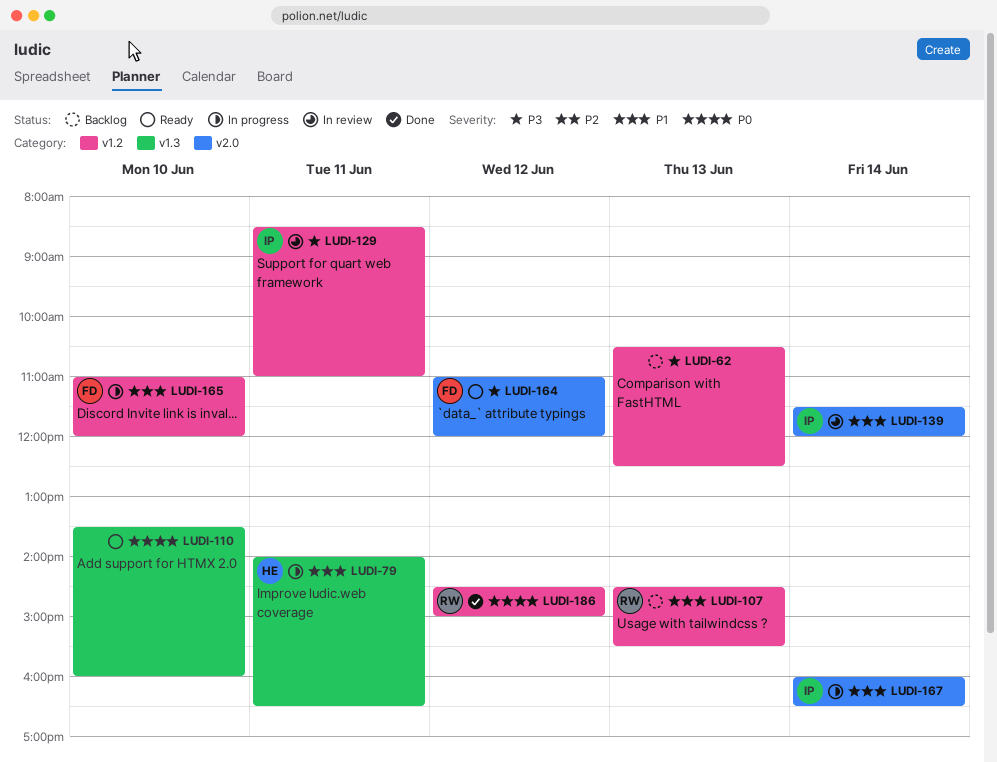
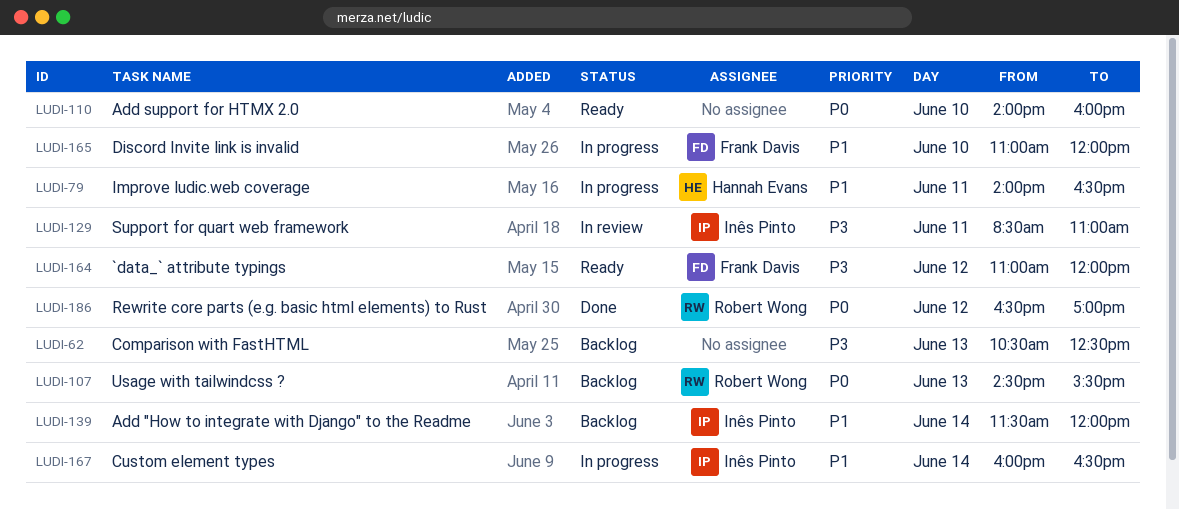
LUDI-107, priority: P1 -> P0
LUDI-110, begins: 13:30 -> 14:00
LUDI-139, status: In review -> Backlog
LUDI-186, begins: 14:30 -> 16:30
LUDI-186, ends: 15:00 -> 17:00

